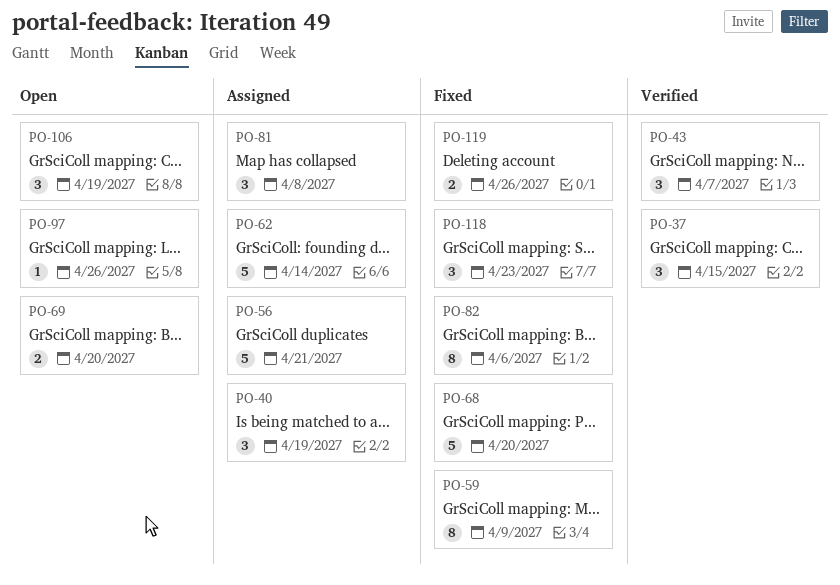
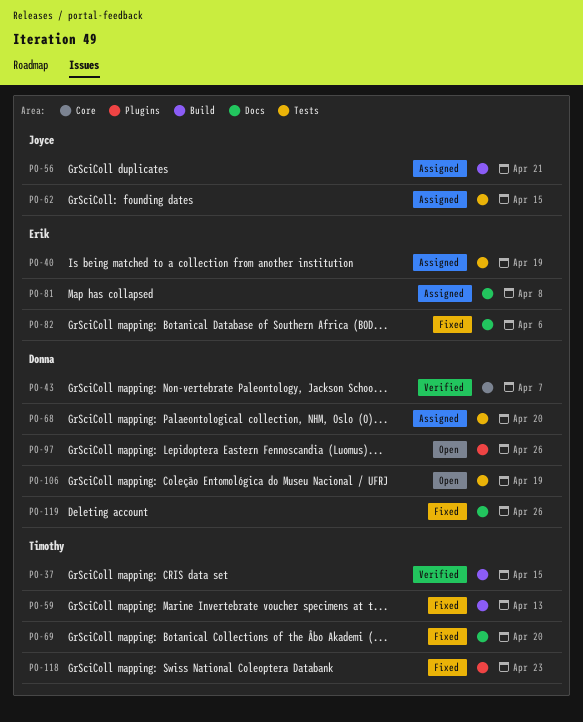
PO-59, due: Apr 9 -> Apr 13
PO-62, due: Apr 14 -> Apr 15
PO-68, status: Fixed -> Assigned
PO-69, status: Open -> Fixed

